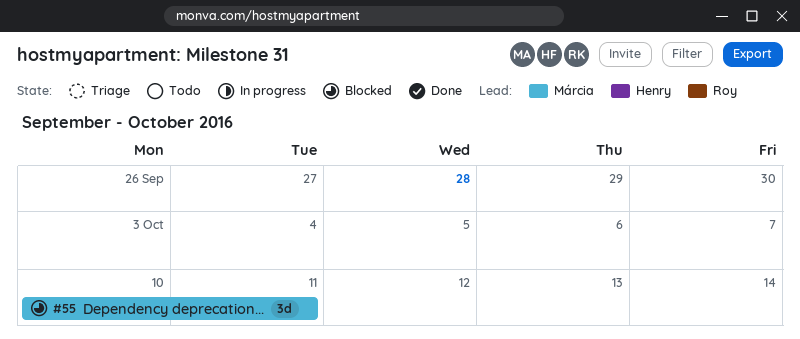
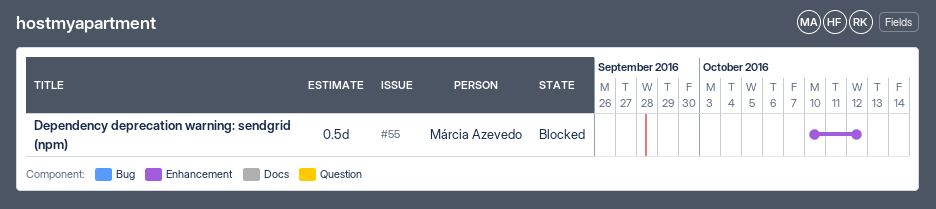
#55, estimate: 3d -> 0.5d
#55, due: Oct 11 -> Oct 12

